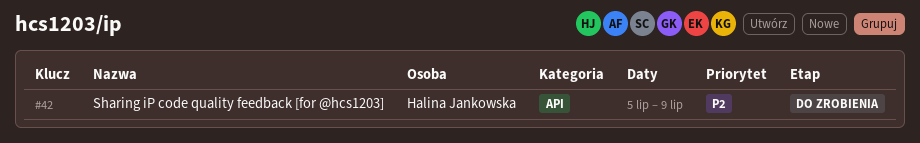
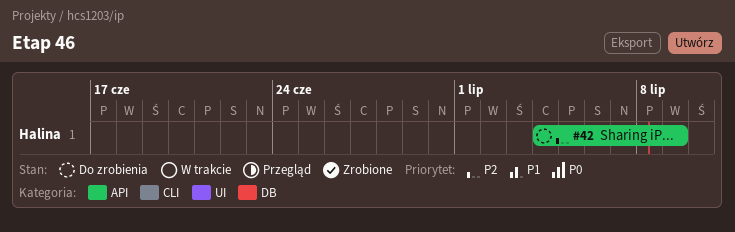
#42, start: Jul 5 -> Jul 4

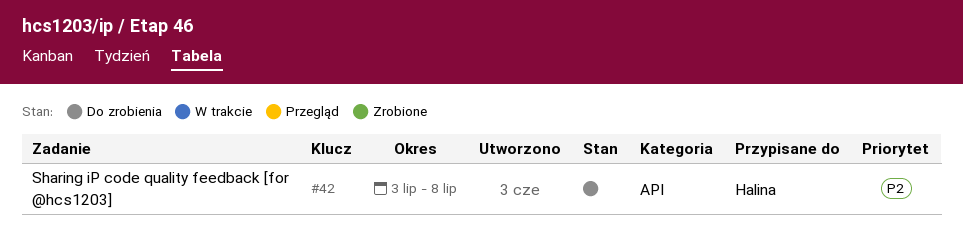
#42, start: Jul 4 -> Jul 3
#42, due: Jul 9 -> Jul 8

